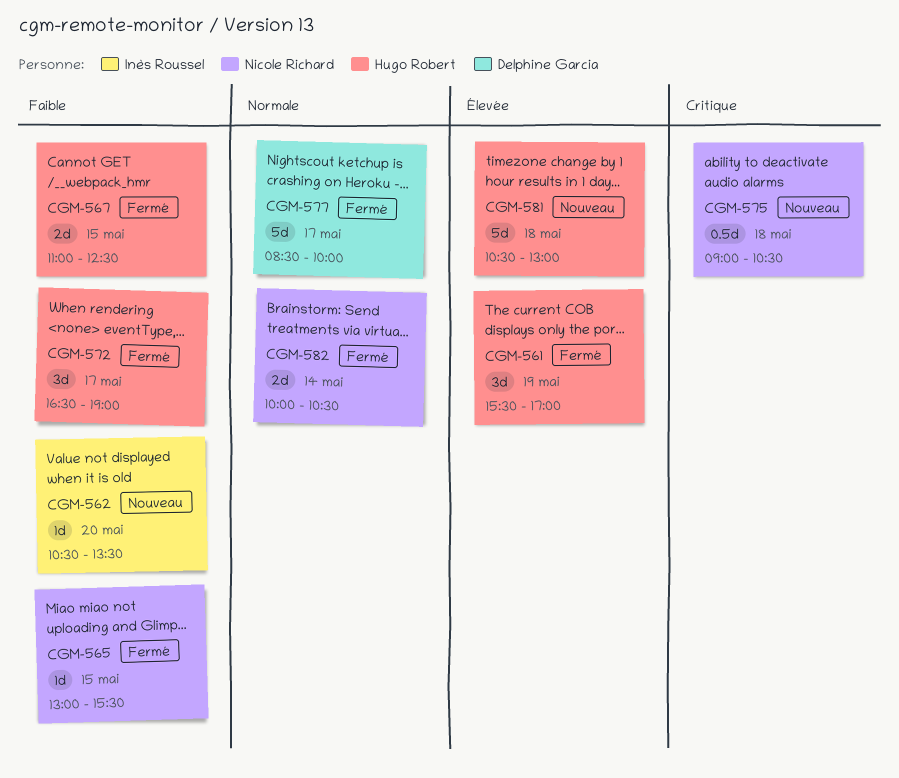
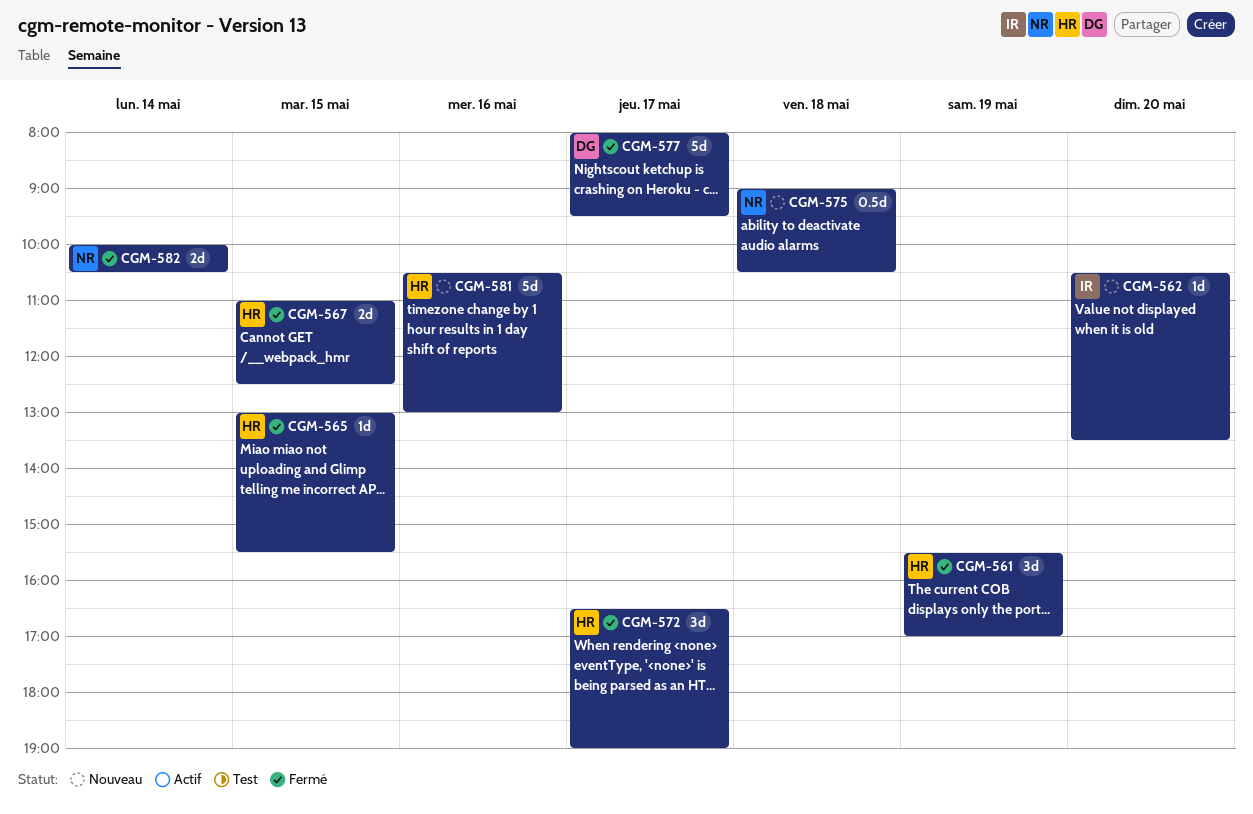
CGM-565, owner: Nicole Richard -> Hugo Robert
CGM-577, begins: 08:30 -> 08:00
CGM-577, ends: 10:00 -> 09:30
CGM-581, day: May 18 -> May 16

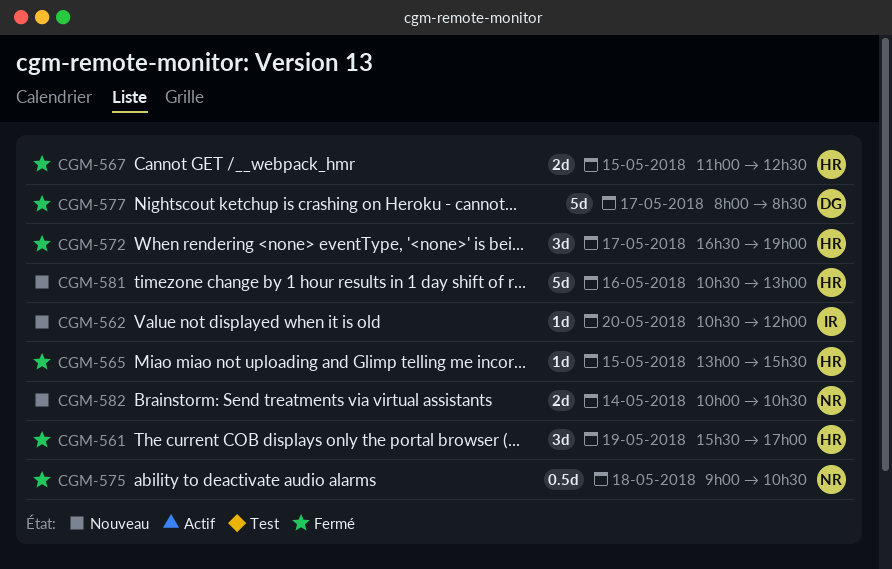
CGM-562, ends: 13:30 -> 12:00
CGM-575, status: Nouveau -> Fermé
CGM-577, ends: 09:30 -> 08:30
CGM-582, status: Fermé -> Nouveau

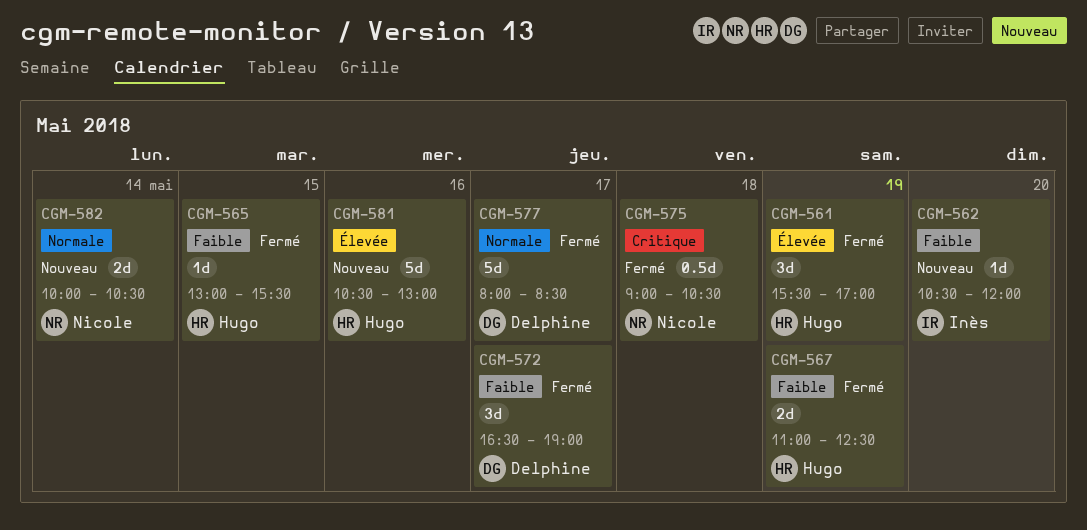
CGM-567, day: May 15 -> May 19
CGM-572, owner: Hugo -> Delphine

